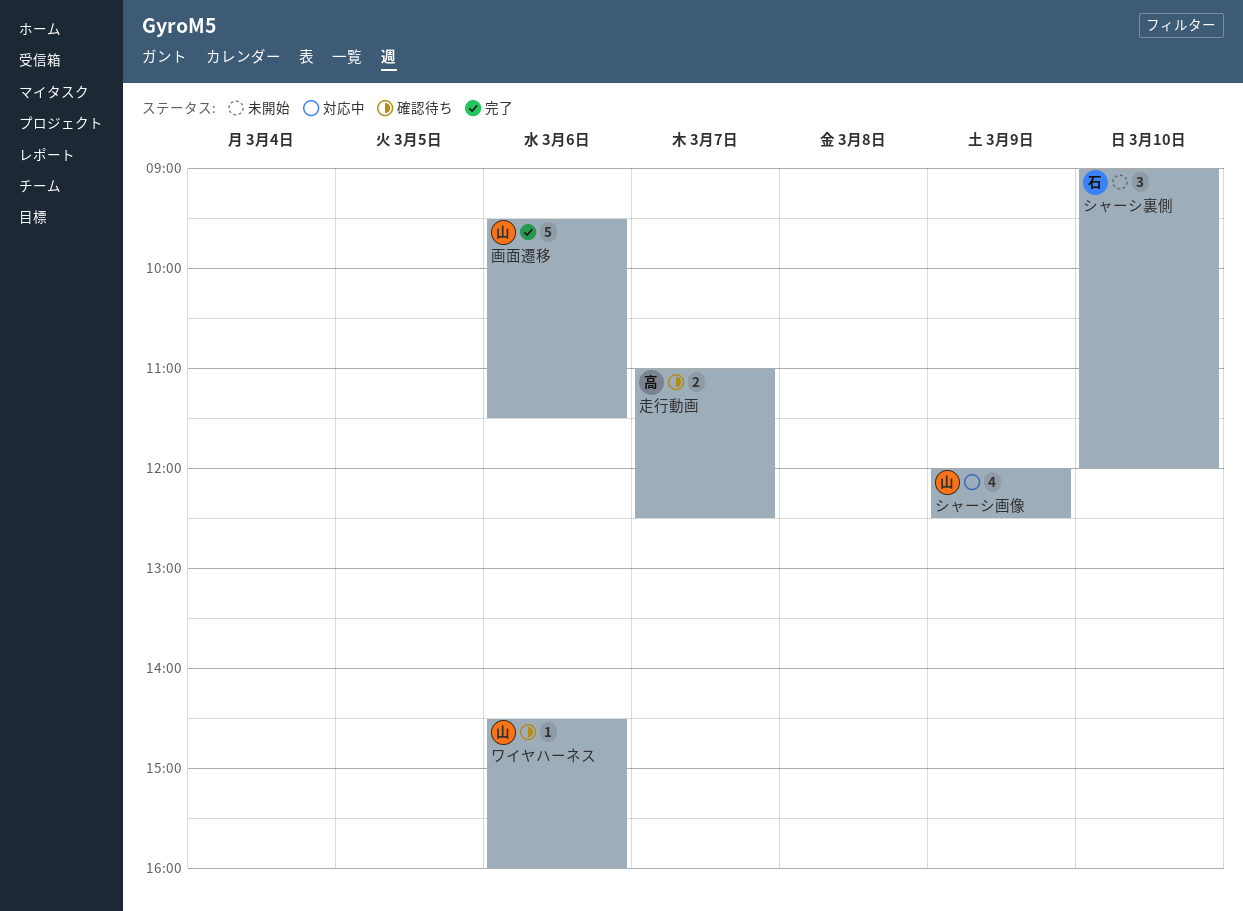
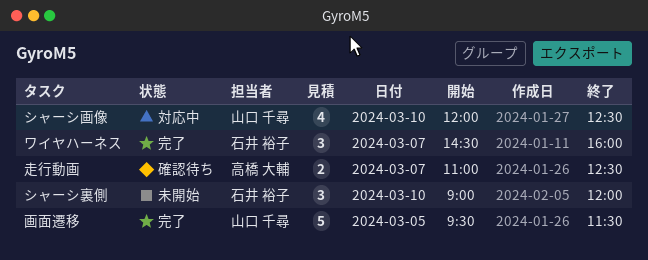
シャーシ画像, day: Mar 9 -> Mar 10
ワイヤハーネス, status: 確認待ち -> 完了
ワイヤハーネス, owner: 山口 千尋 -> 石井 裕子
ワイヤハーネス, estimate: 1 -> 3
ワイヤハーネス, day: Mar 6 -> Mar 7
画面遷移, day: Mar 6 -> Mar 5

